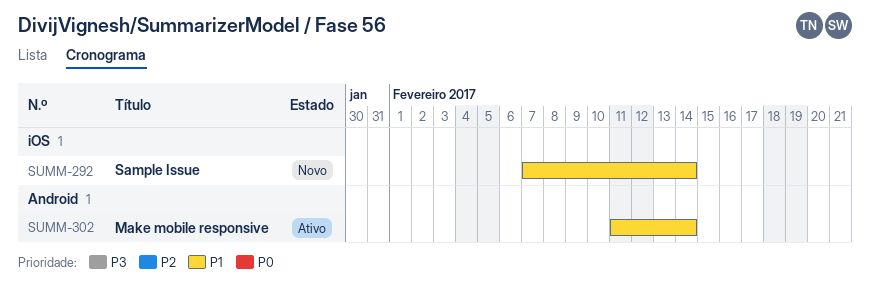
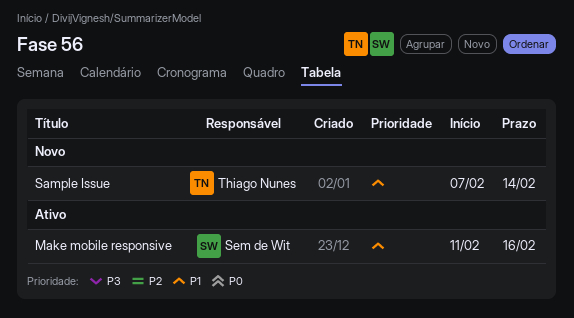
Make mobile responsive, due: Feb 14 -> Feb 16

